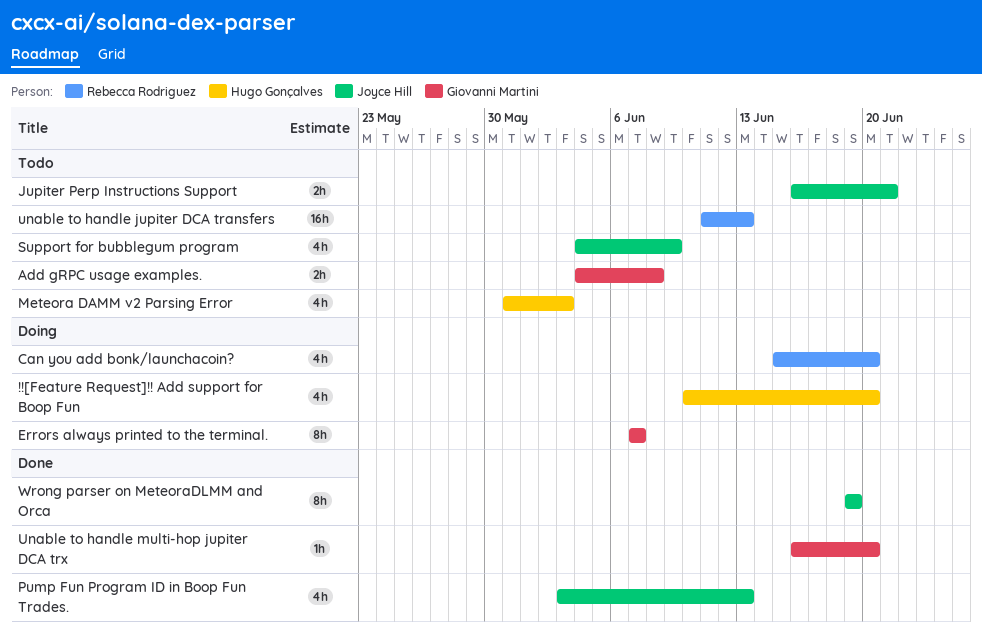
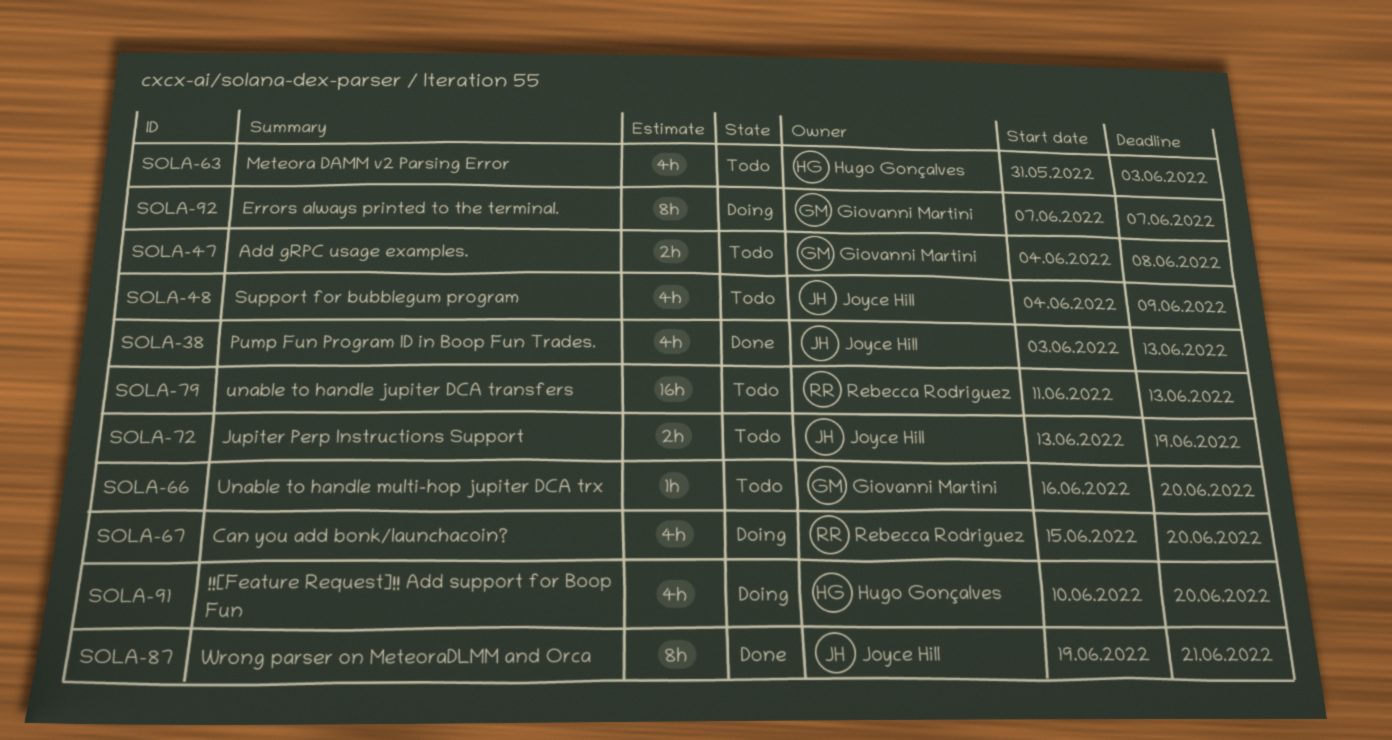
Jupiter Perp Instructions Support, start: Jun 16 -> Jun 13
Jupiter Perp Instructions Support, due: Jun 21 -> Jun 19
Unable to handle multi-hop jupiter DCA trx, status: Done -> Todo
Wrong parser on MeteoraDLMM and Orca, due: Jun 19 -> Jun 21

